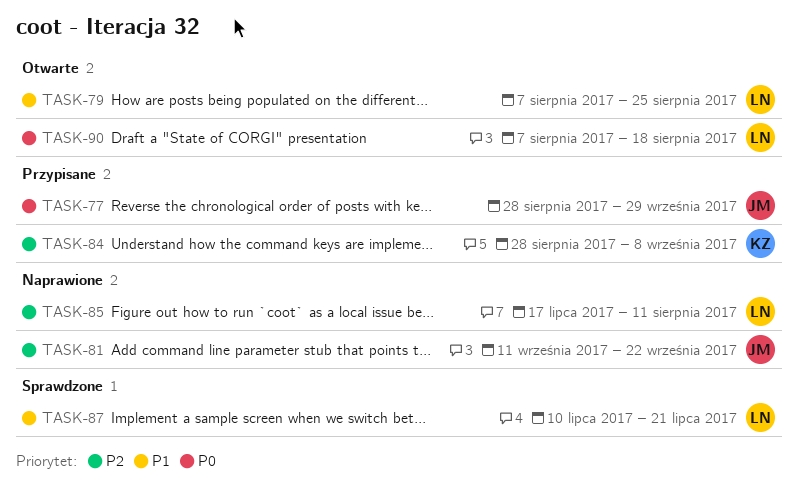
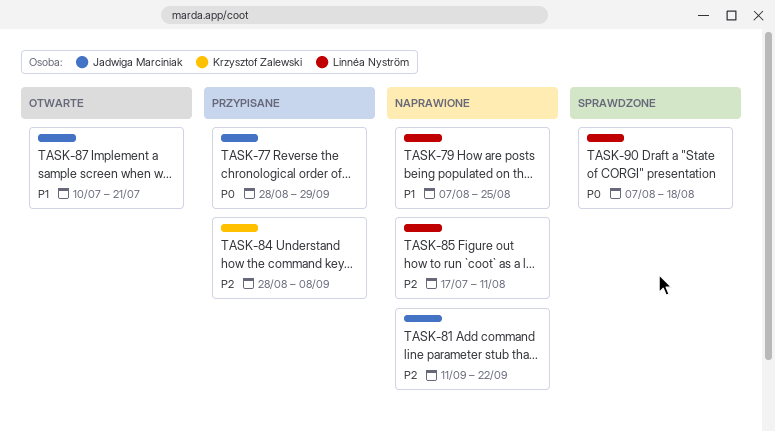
TASK-79, status: Otwarte -> Naprawione
TASK-87, status: Sprawdzone -> Otwarte
TASK-87, owner: Linnéa Nyström -> Jadwiga Marciniak
TASK-90, status: Otwarte -> Sprawdzone

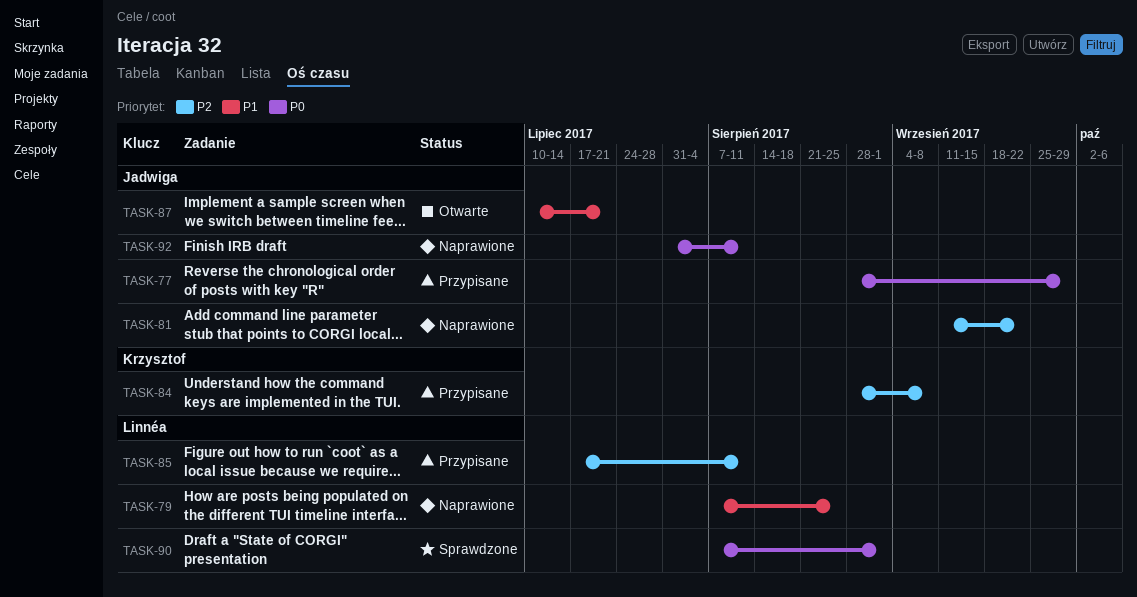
TASK-85, status: Naprawione -> Przypisane
TASK-90, due: Aug 18 -> Sep 1
TASK-92: none -> present

